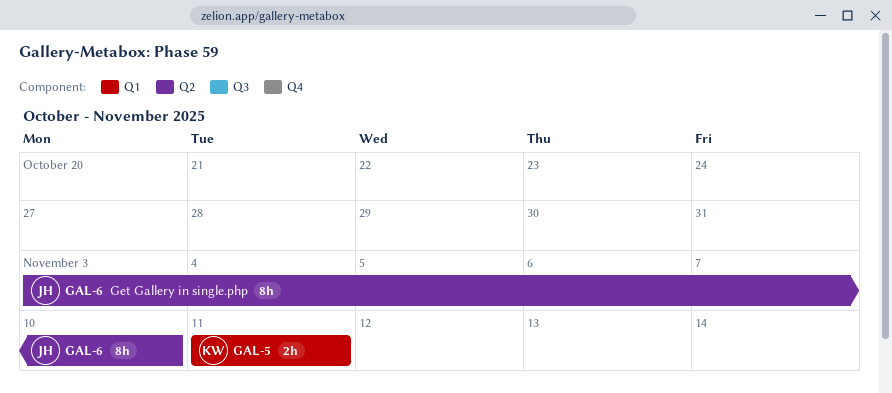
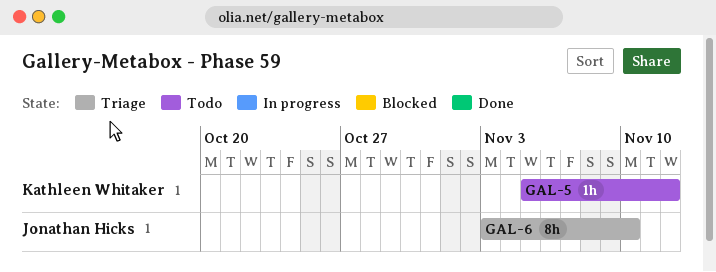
GAL-5, estimate: 2h -> 1h
GAL-5, start: Nov 11 -> Nov 5
GAL-5, due: Nov 11 -> Nov 12

